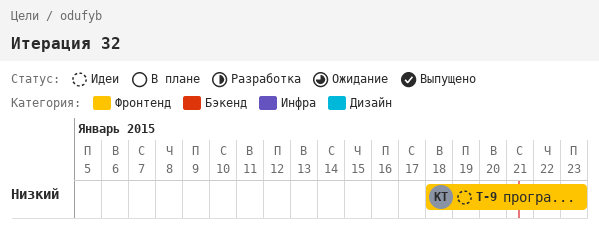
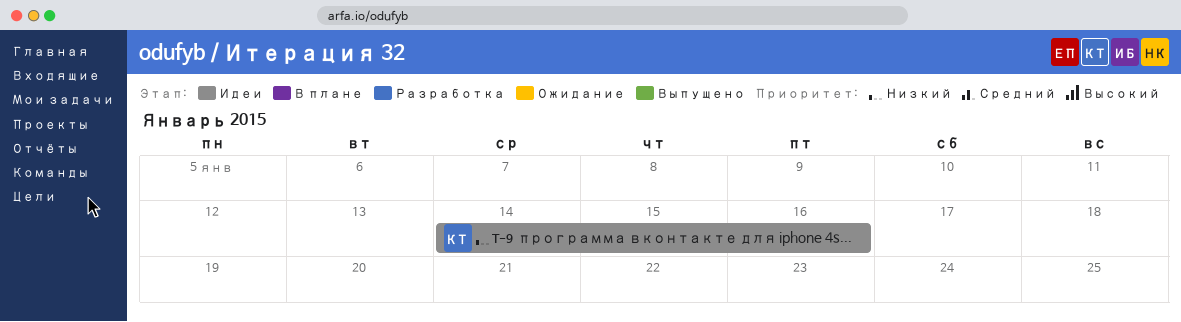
T-9, start: Jan 18 -> Jan 14
T-9, due: Jan 23 -> Jan 16

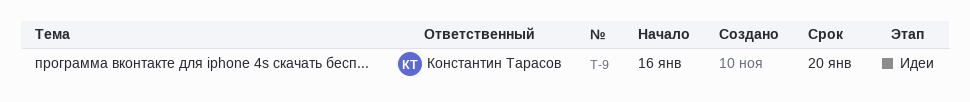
T-9, start: Jan 14 -> Jan 16
T-9, due: Jan 16 -> Jan 20

